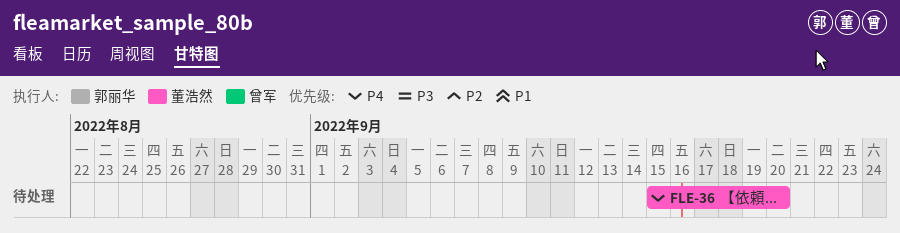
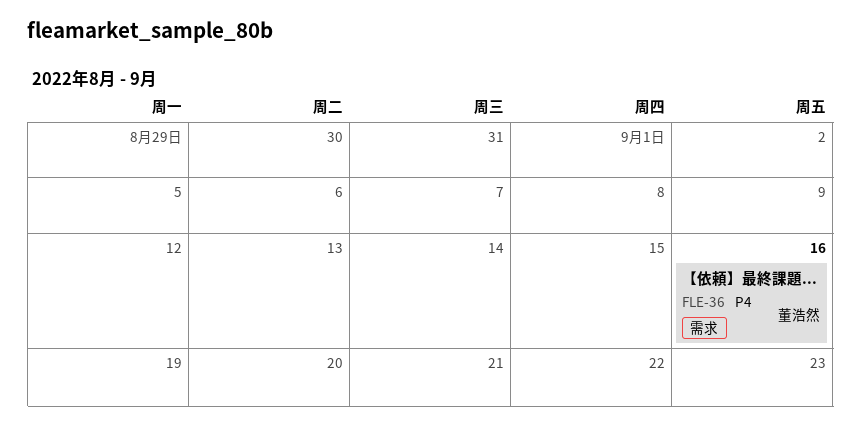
FLE-36, due: Sep 20 -> Sep 16

